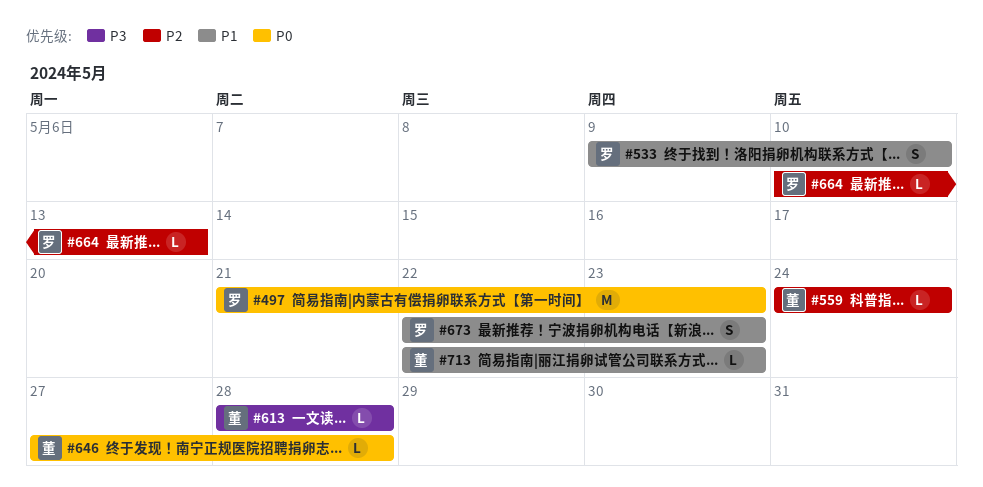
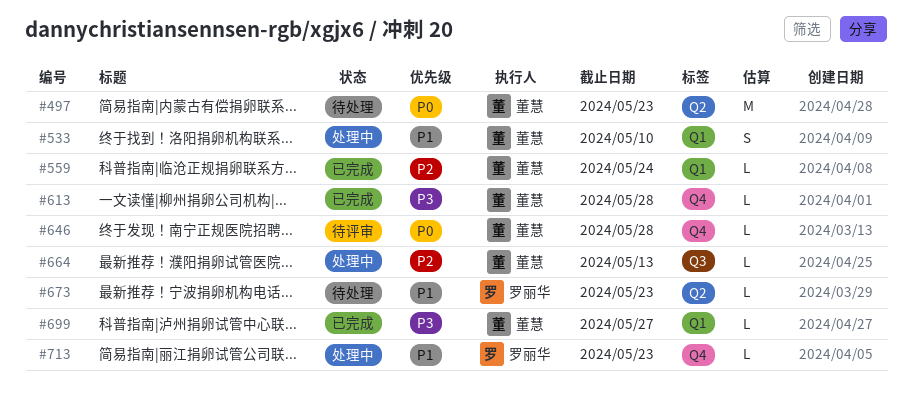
#497, owner: 罗丽华 -> 董慧
#533, owner: 罗丽华 -> 董慧
#664, owner: 罗丽华 -> 董慧
#673, estimate: S -> L
#699: none -> present
#713, owner: 董慧 -> 罗丽华

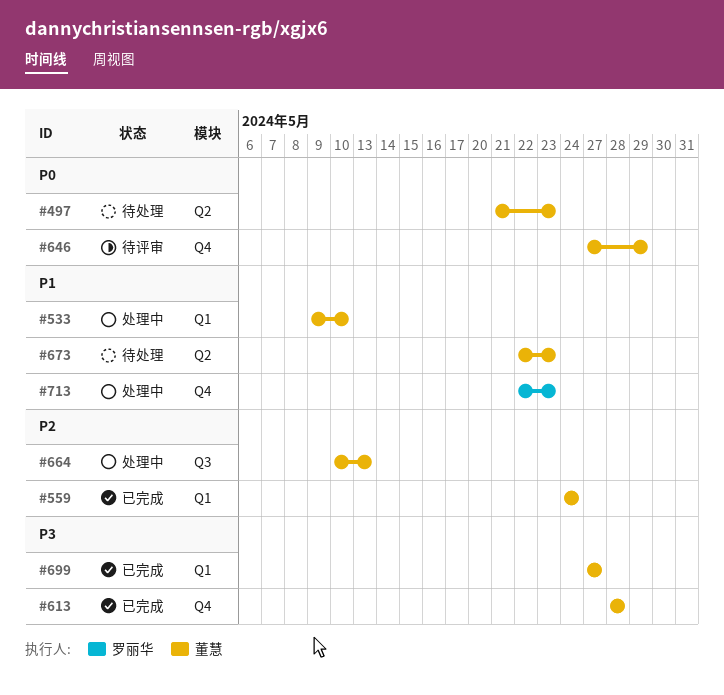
#646, due: May 28 -> May 29
#673, owner: 罗丽华 -> 董慧

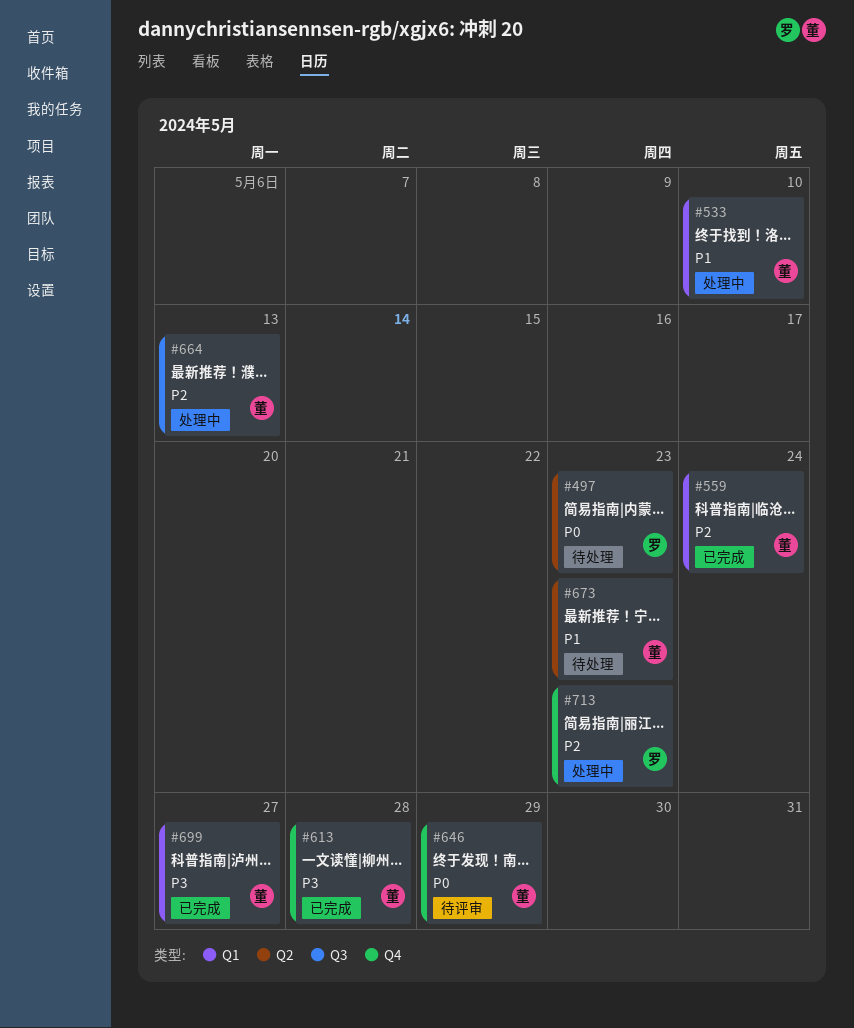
#497, owner: 董慧 -> 罗丽华
#713, priority: P1 -> P2

